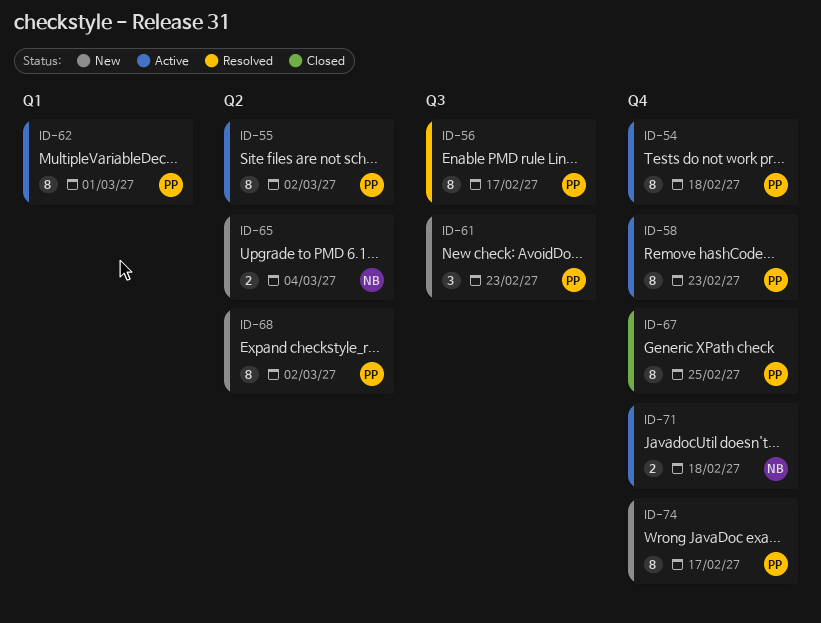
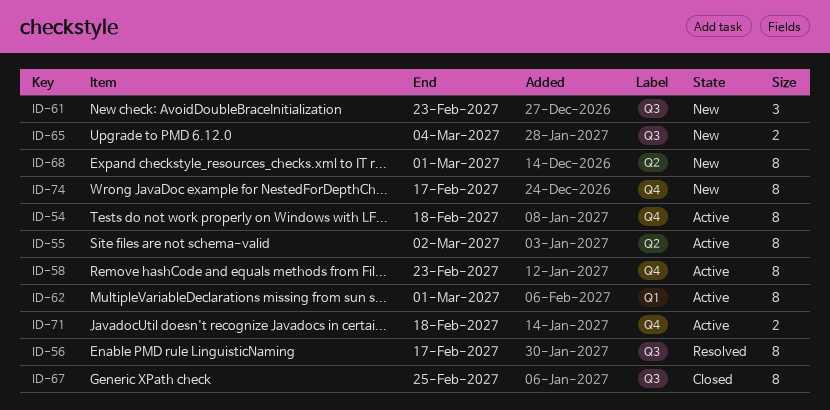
ID-65, label: Q2 -> Q3
ID-67, label: Q4 -> Q3
ID-68, due: Mar 2 -> Mar 1

